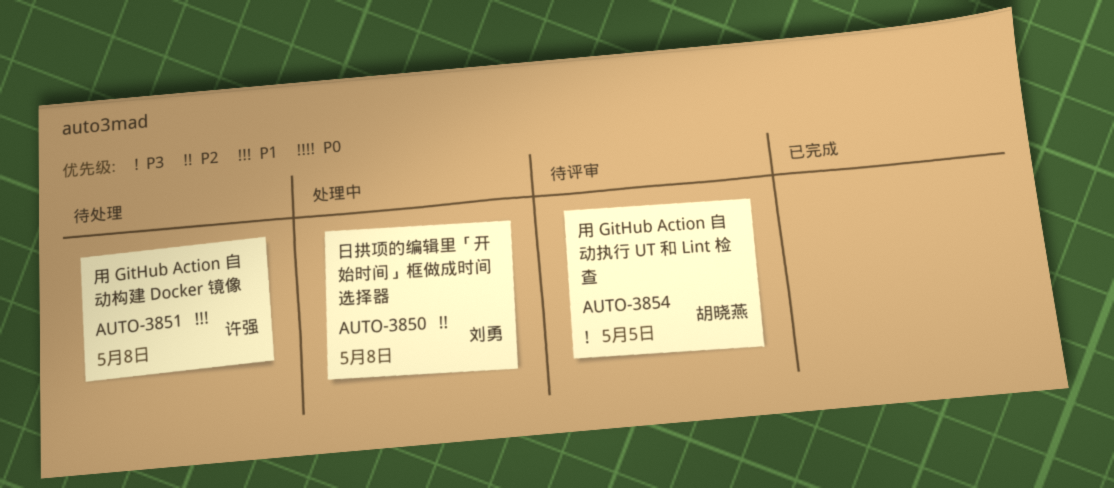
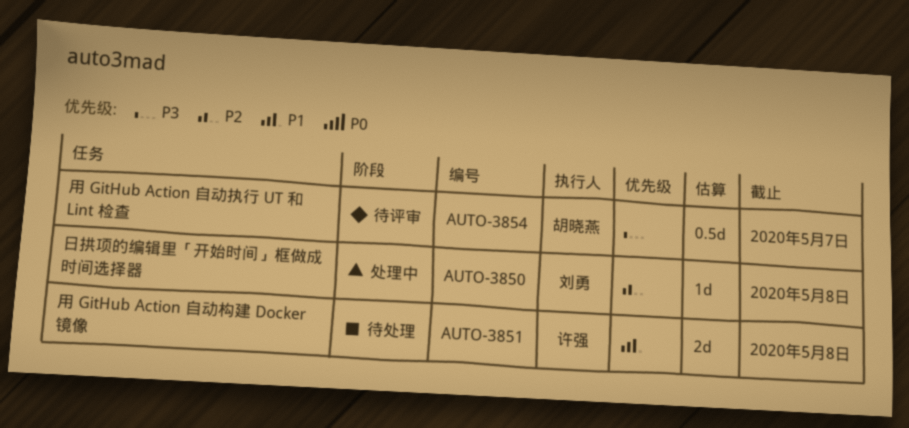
AUTO-3854, due: May 5 -> May 7

